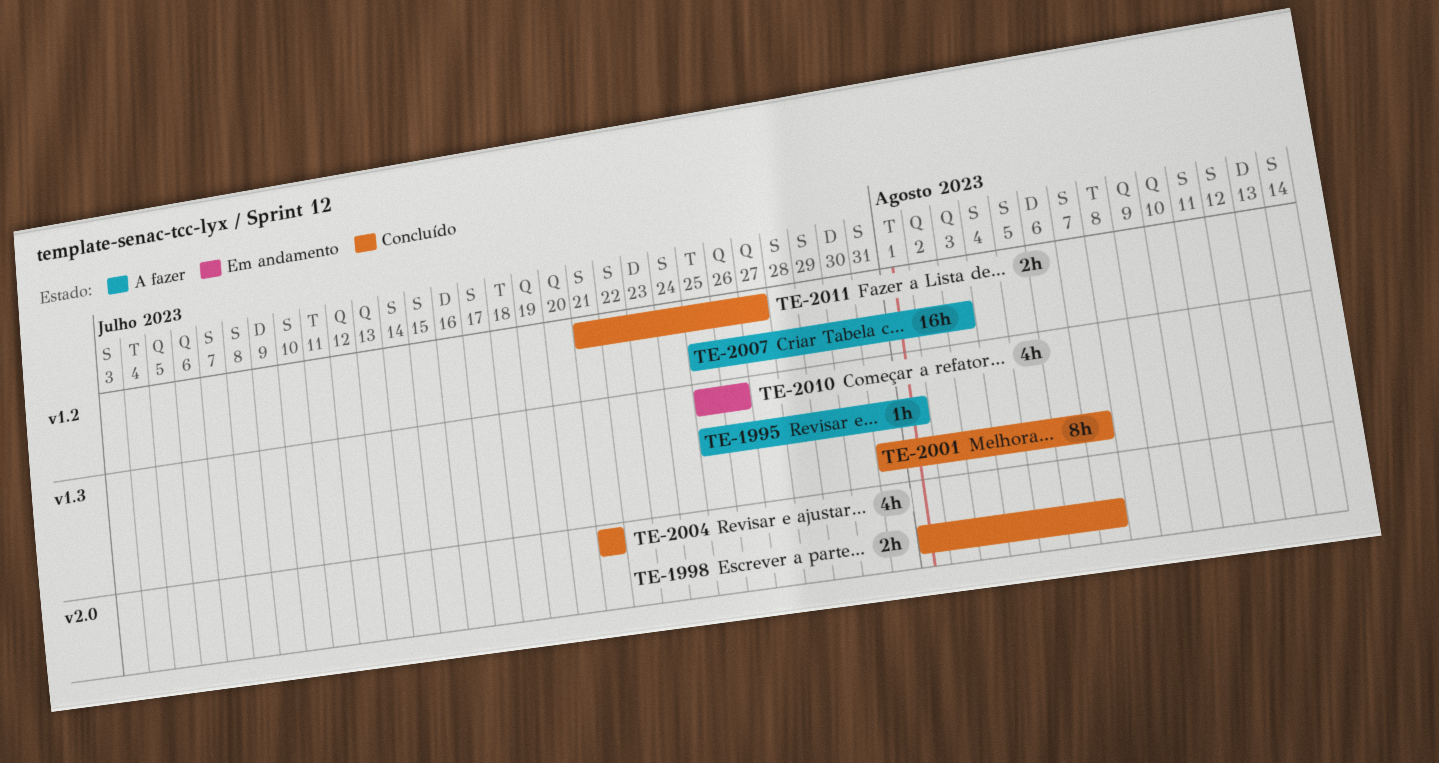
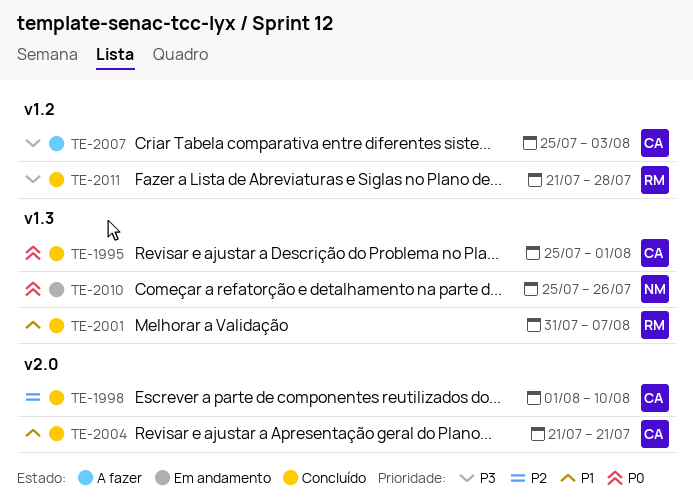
TE-1995, status: A fazer -> Concluído
TE-1998, due: Aug 7 -> Aug 10
TE-2011, due: Jul 27 -> Jul 28

